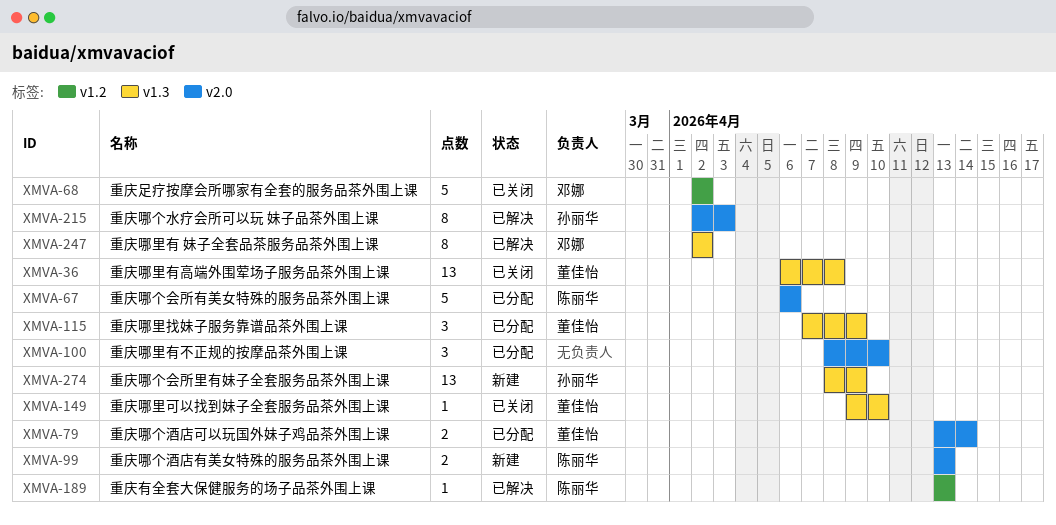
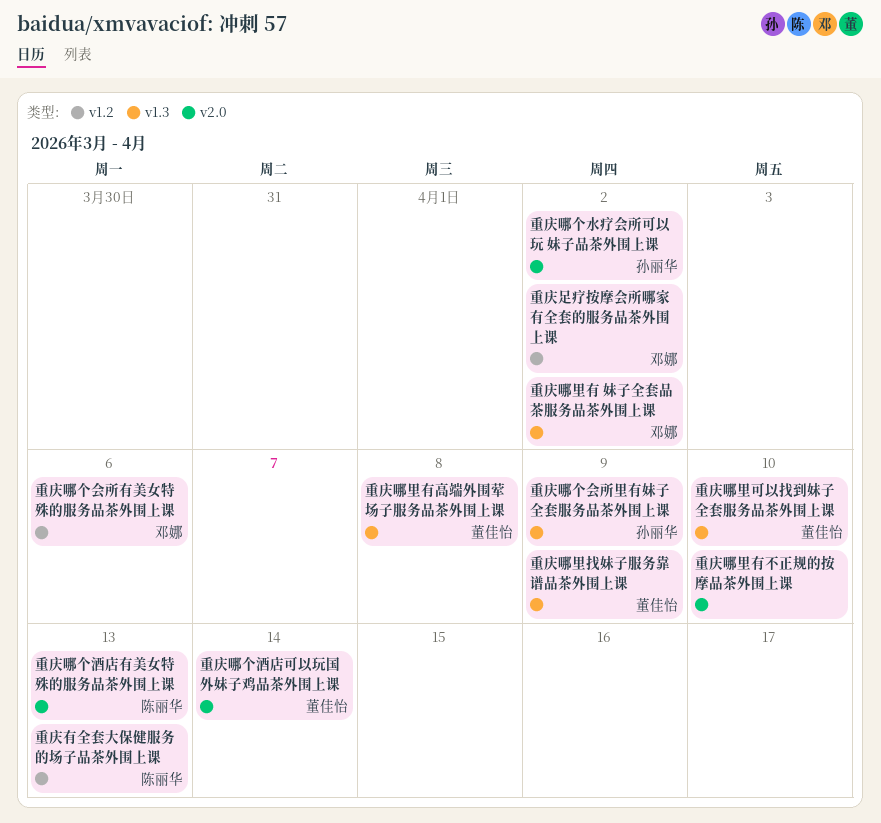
重庆哪个会所有美女特殊的服务品茶外围上课, owner: 陈丽华 -> 邓娜
重庆哪个会所有美女特殊的服务品茶外围上课, label: v2.0 -> v1.2
重庆哪个水疗会所可以玩 妹子品茶外围上课, due: Apr 3 -> Apr 2

